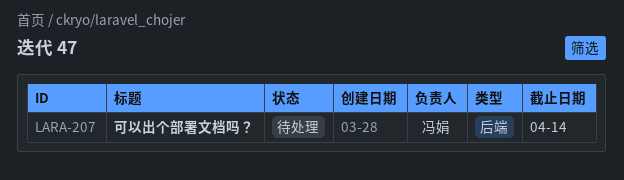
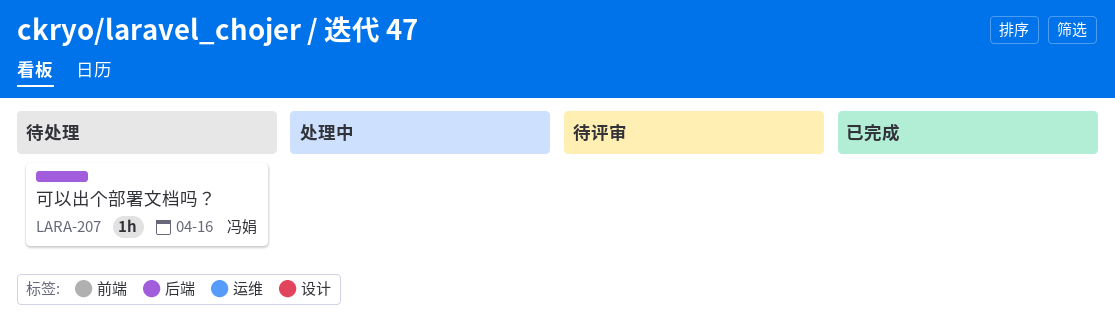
LARA-207, due: Apr 14 -> Apr 16

